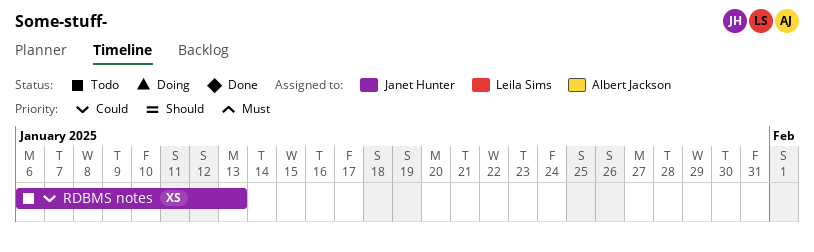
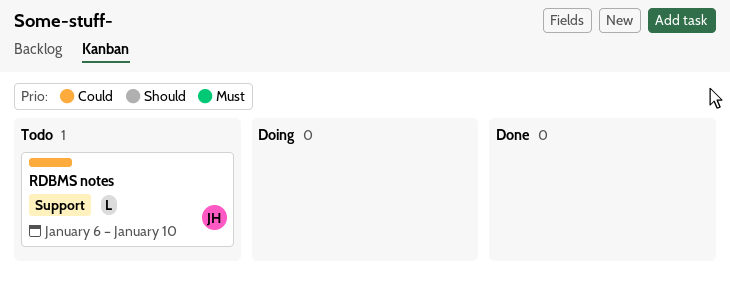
RDBMS notes, estimate: XS -> L
RDBMS notes, due: Jan 13 -> Jan 10

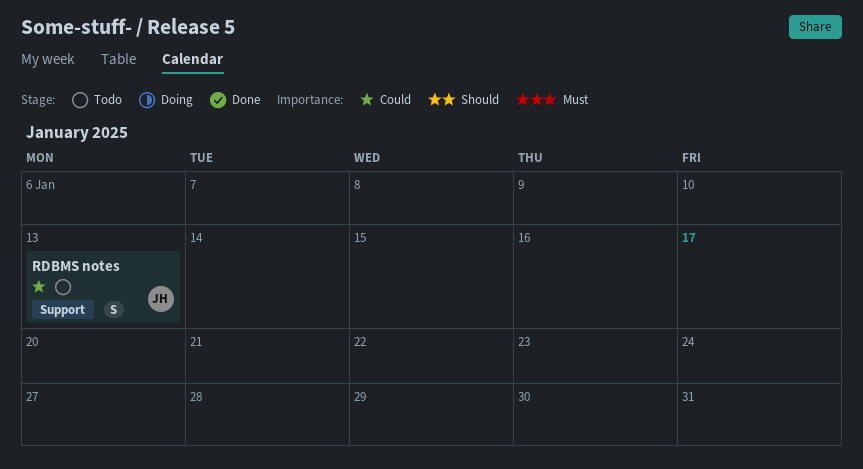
RDBMS notes, estimate: L -> S
RDBMS notes, due: Jan 10 -> Jan 13

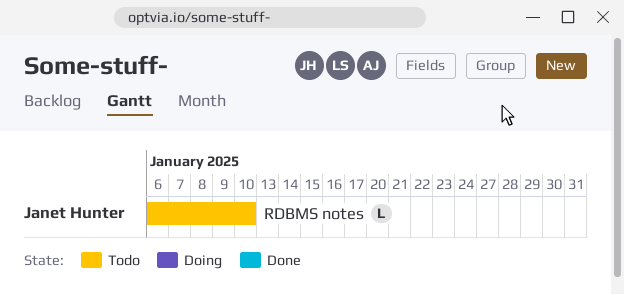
RDBMS notes, estimate: S -> L
RDBMS notes, due: Jan 13 -> Jan 10

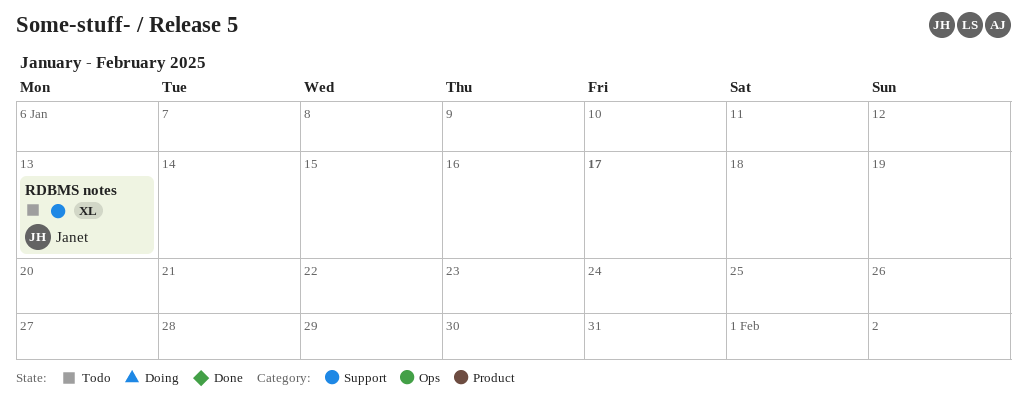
RDBMS notes, estimate: L -> XL
RDBMS notes, due: Jan 10 -> Jan 13

